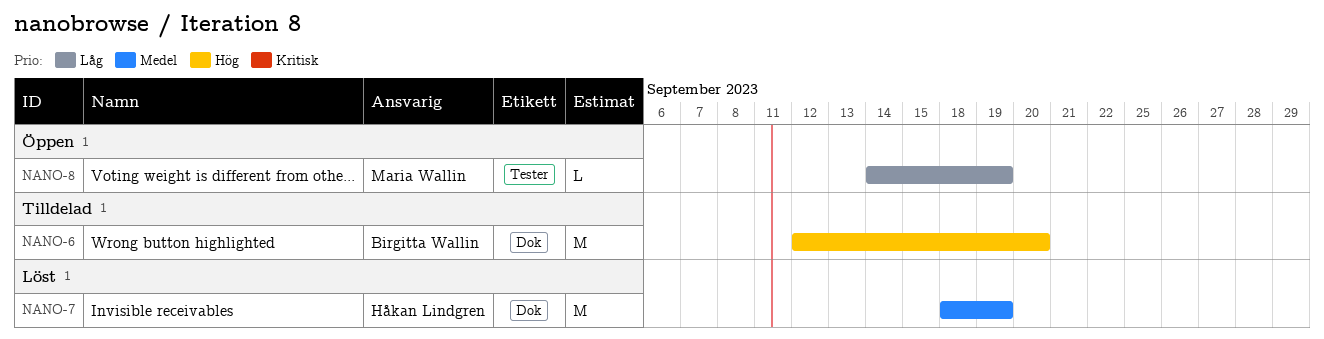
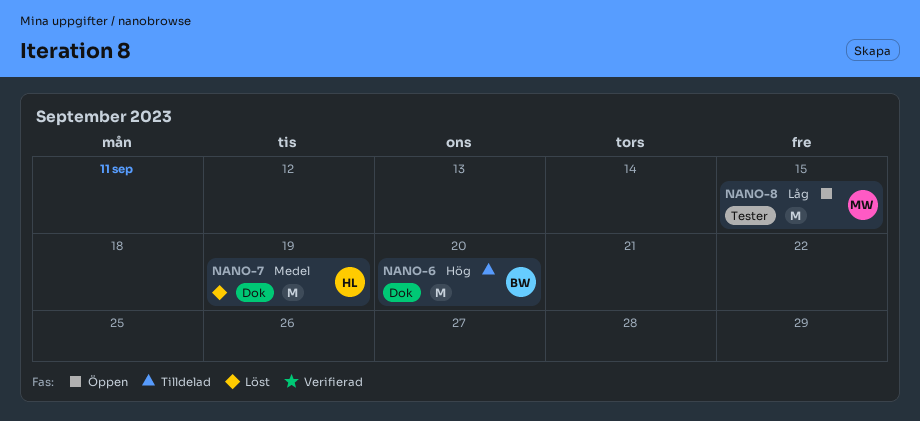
NANO-8, estimate: L -> M
NANO-8, due: Sep 19 -> Sep 15

